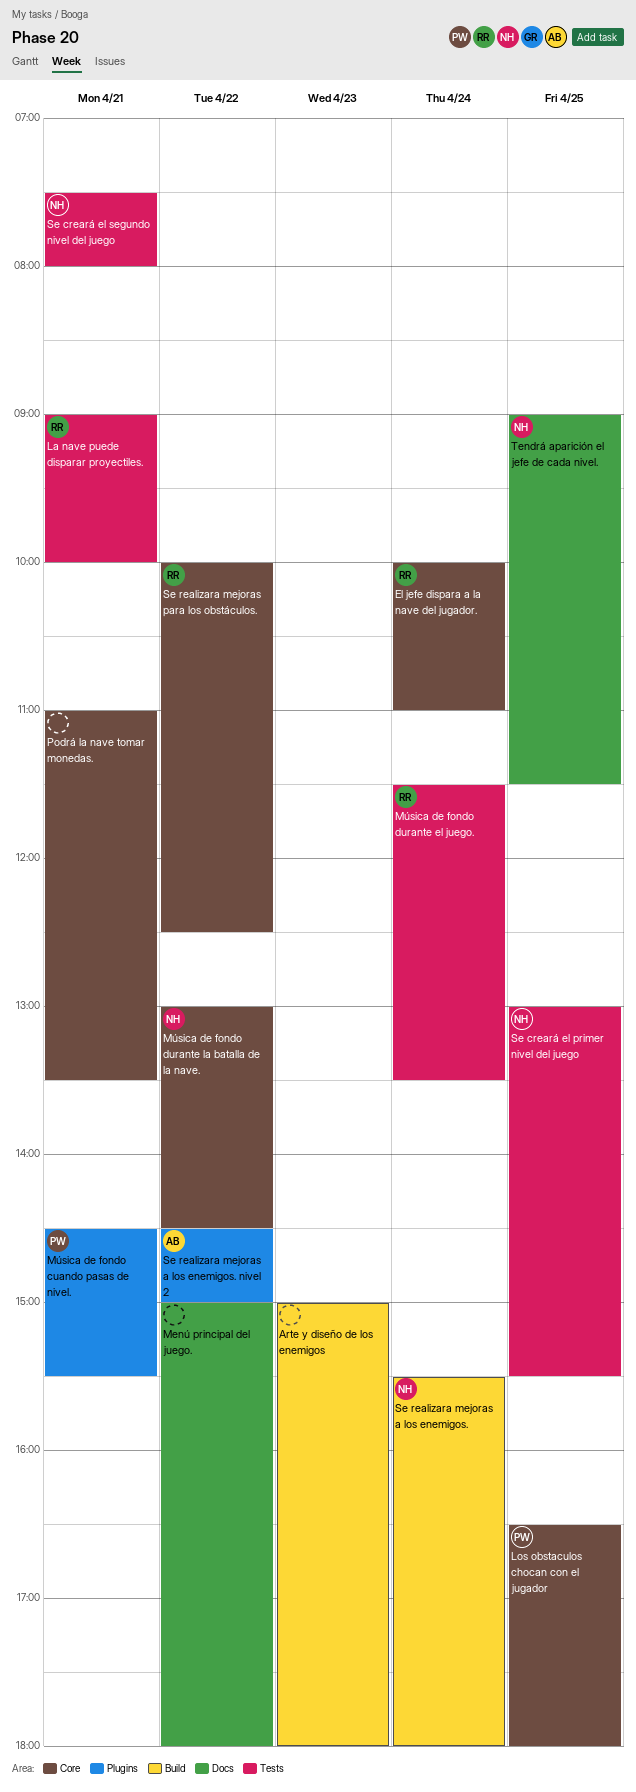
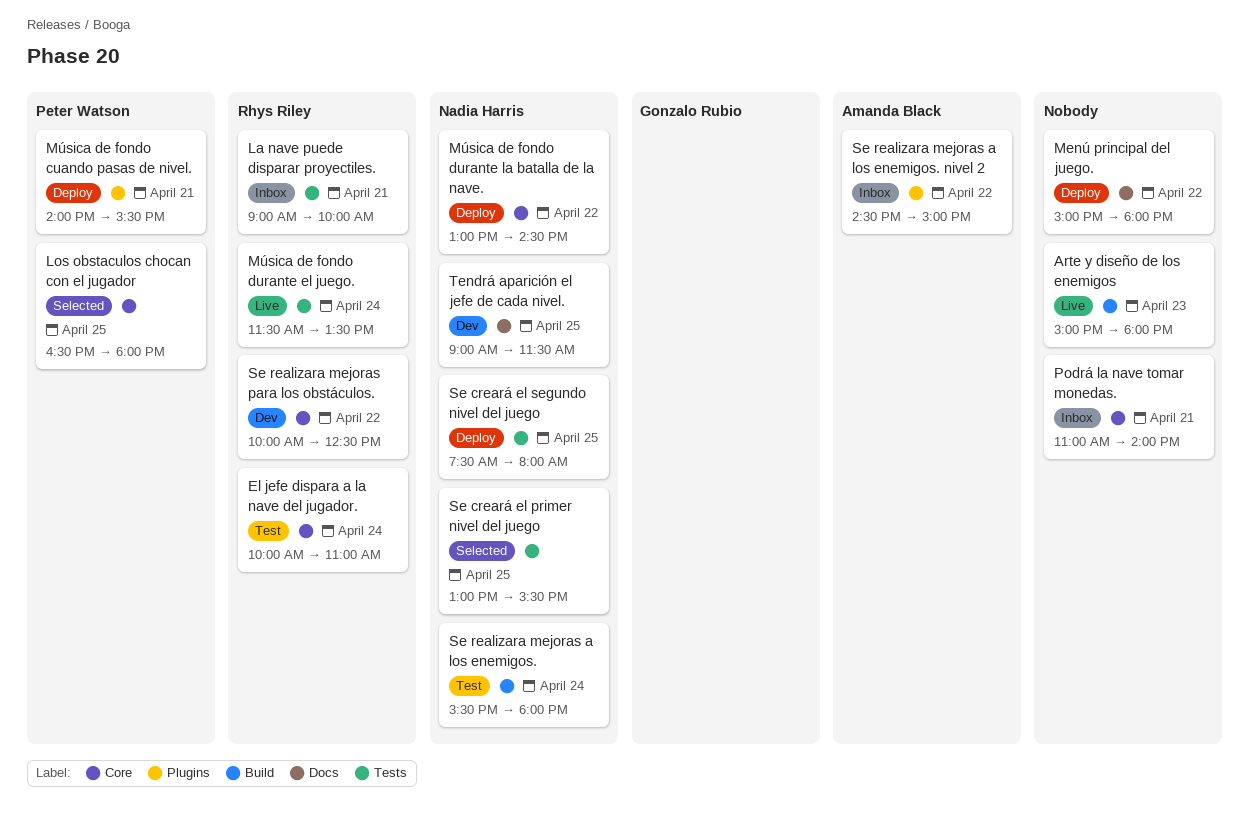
Música de fondo cuando pasas de nivel., begins: 14:30 -> 14:00
Podrá la nave tomar monedas., ends: 13:30 -> 14:00
Se creará el segundo nivel del juego, day: Apr 21 -> Apr 25

